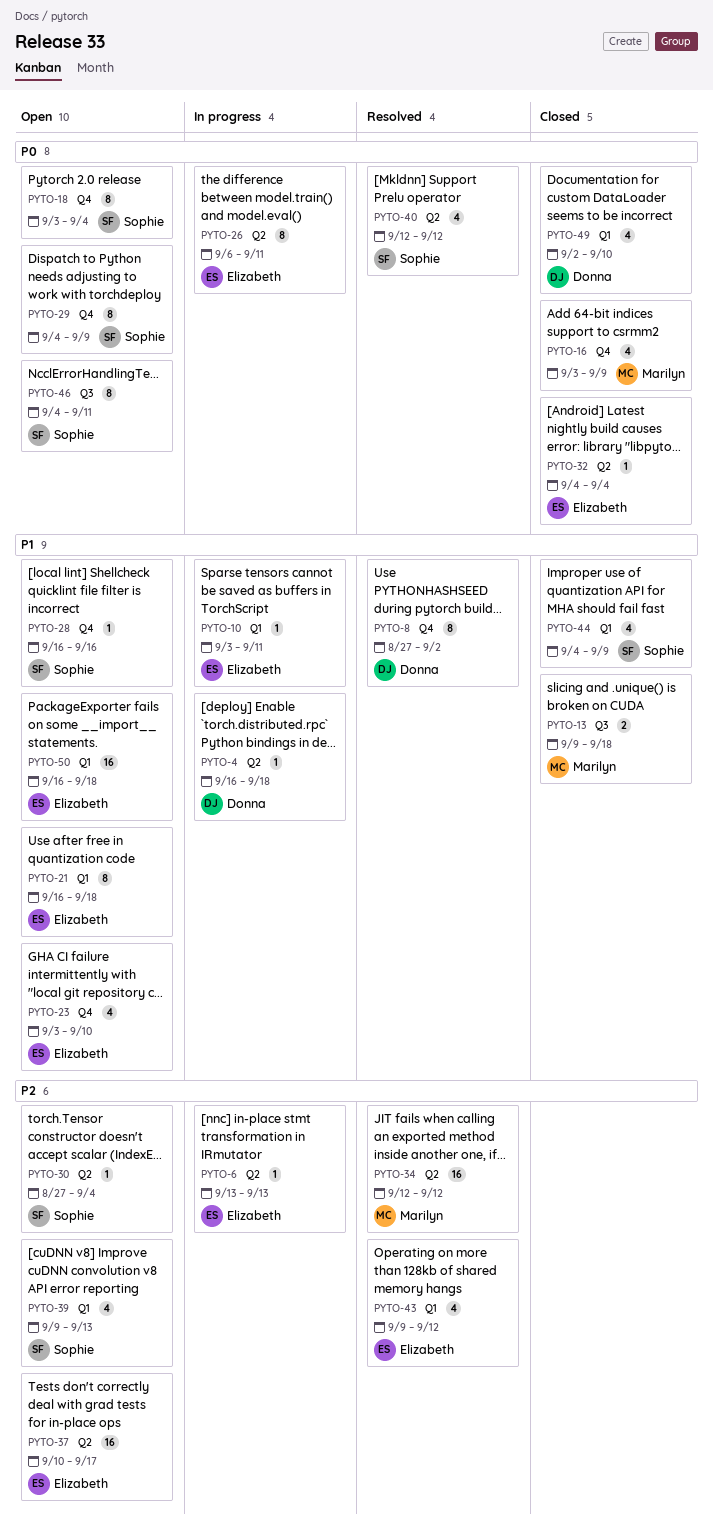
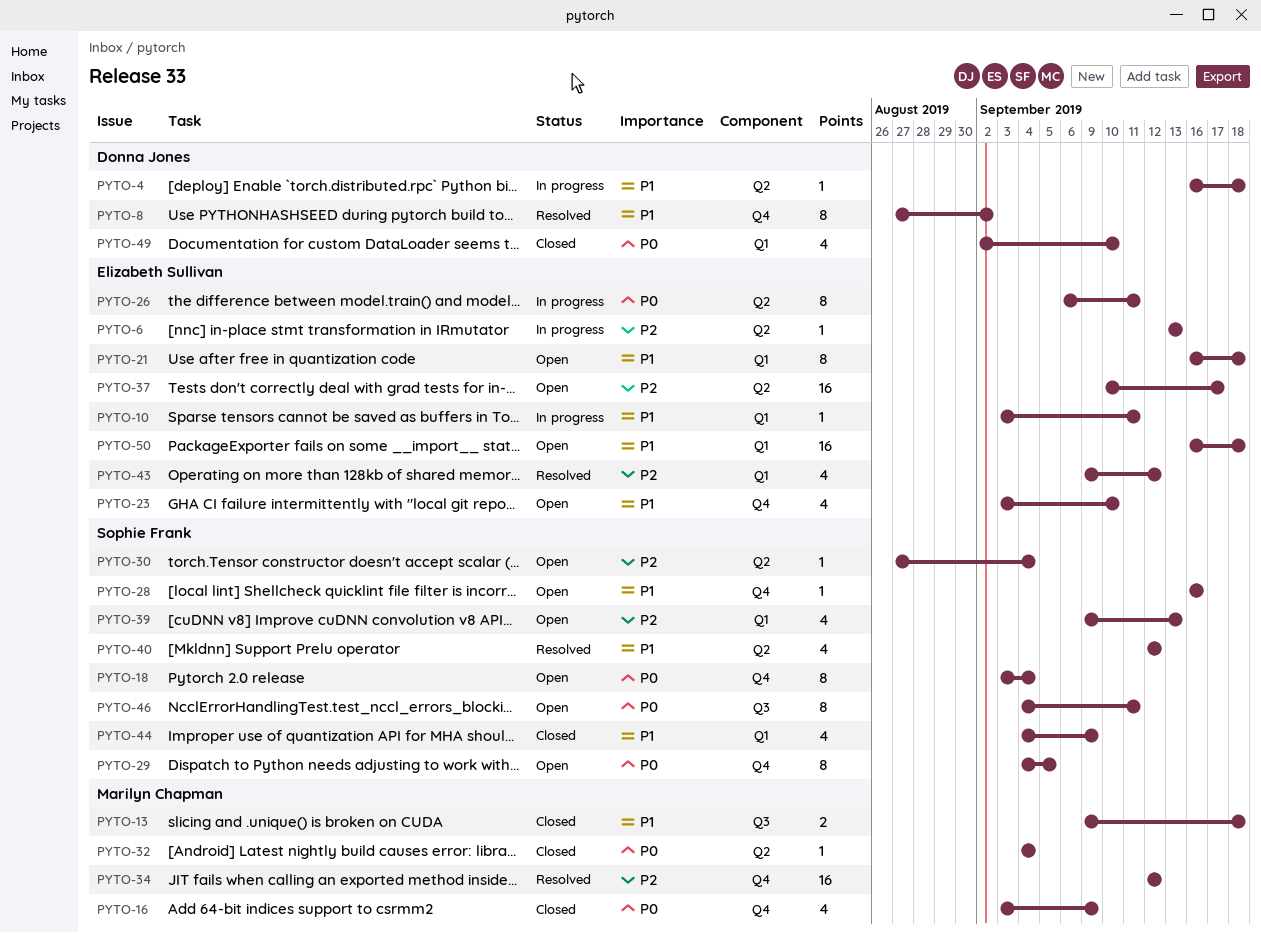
PYTO-29, due: Sep 9 -> Sep 5
PYTO-32, owner: Elizabeth Sullivan -> Marilyn Chapman
PYTO-34, label: Q2 -> Q4
PYTO-40, priority: P0 -> P1

